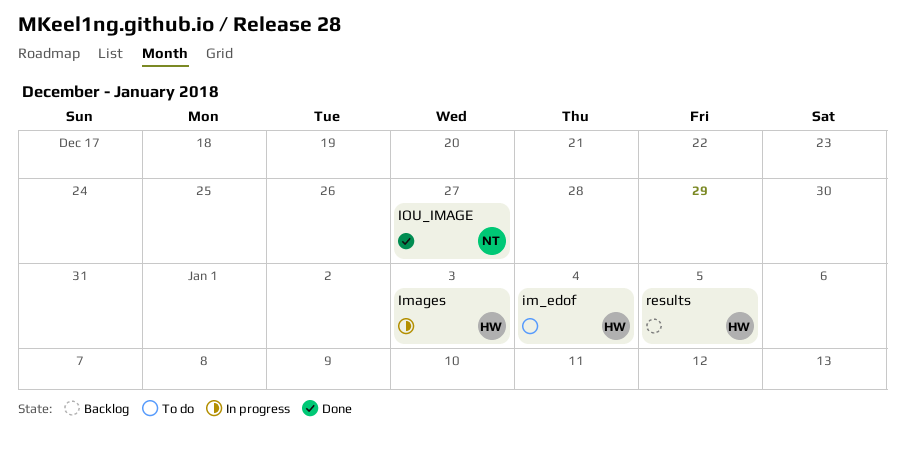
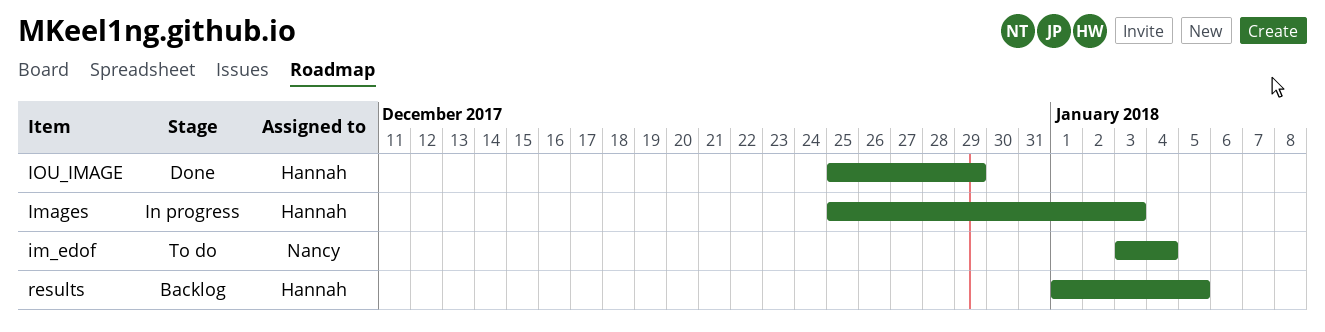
im_edof, owner: Hannah -> Nancy
IOU_IMAGE, owner: Nancy -> Hannah
IOU_IMAGE, due: Dec 27 -> Dec 29

